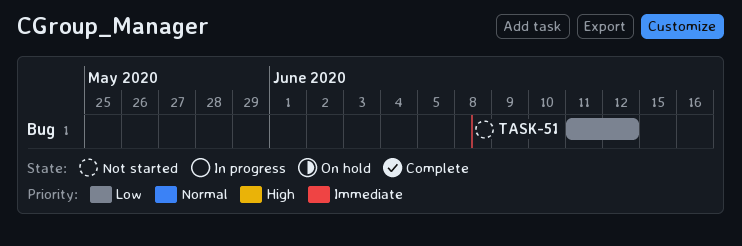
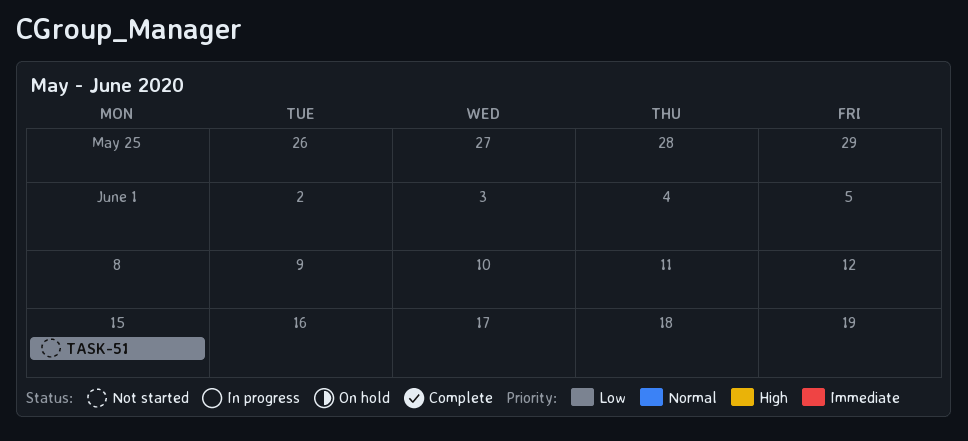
TASK-51, start: Jun 11 -> Jun 15
TASK-51, due: Jun 12 -> Jun 15

